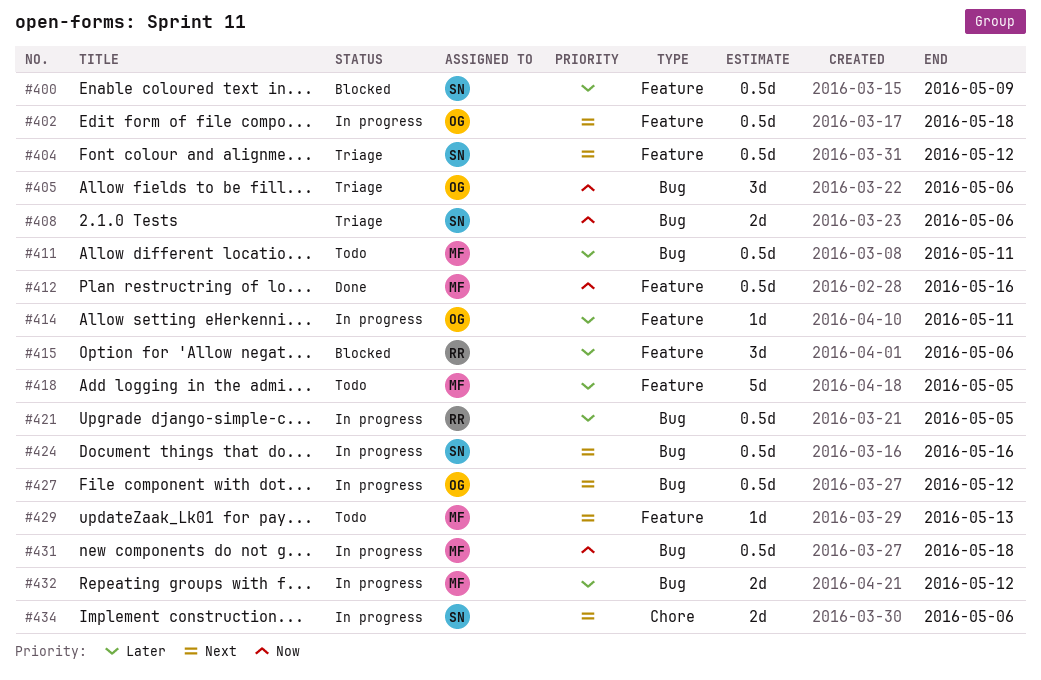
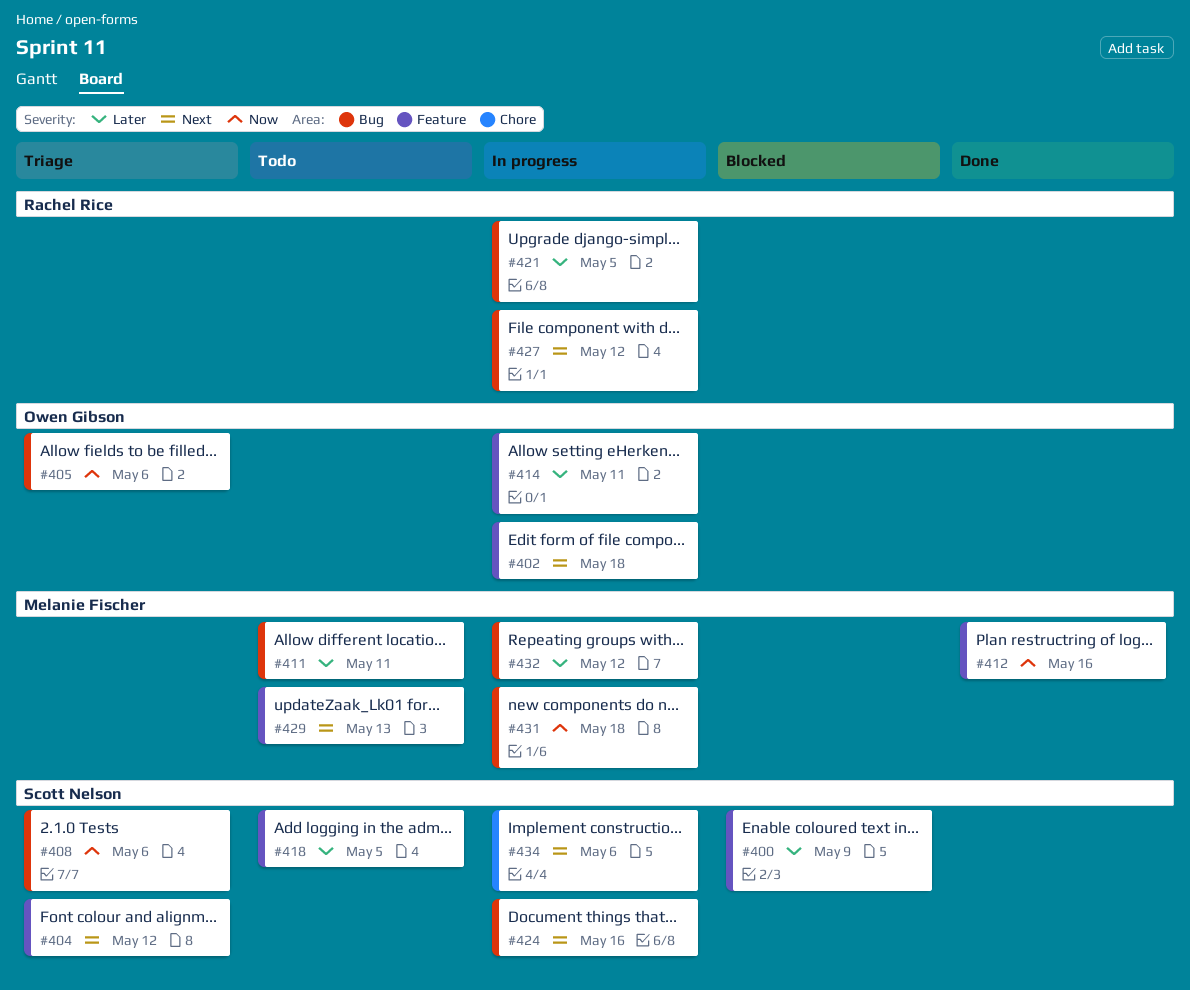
#415: present -> none
#418, owner: Melanie Fischer -> Scott Nelson
#427, owner: Owen Gibson -> Rachel Rice

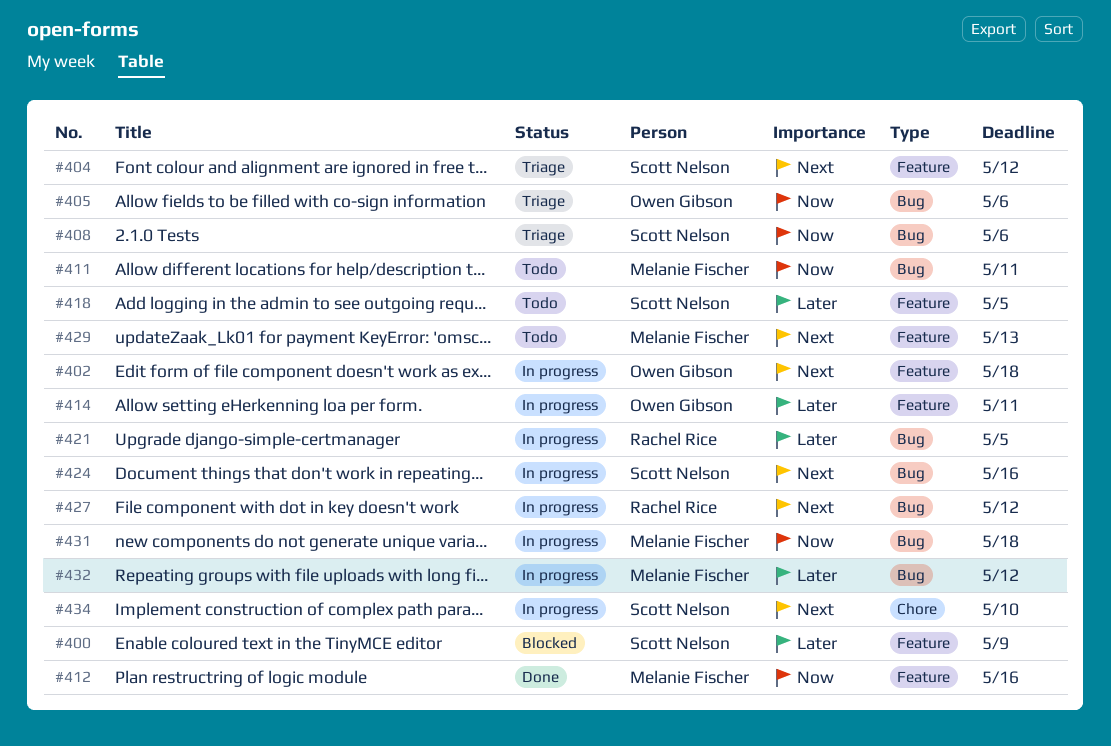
#411, priority: Later -> Now
#434, due: May 6 -> May 10

